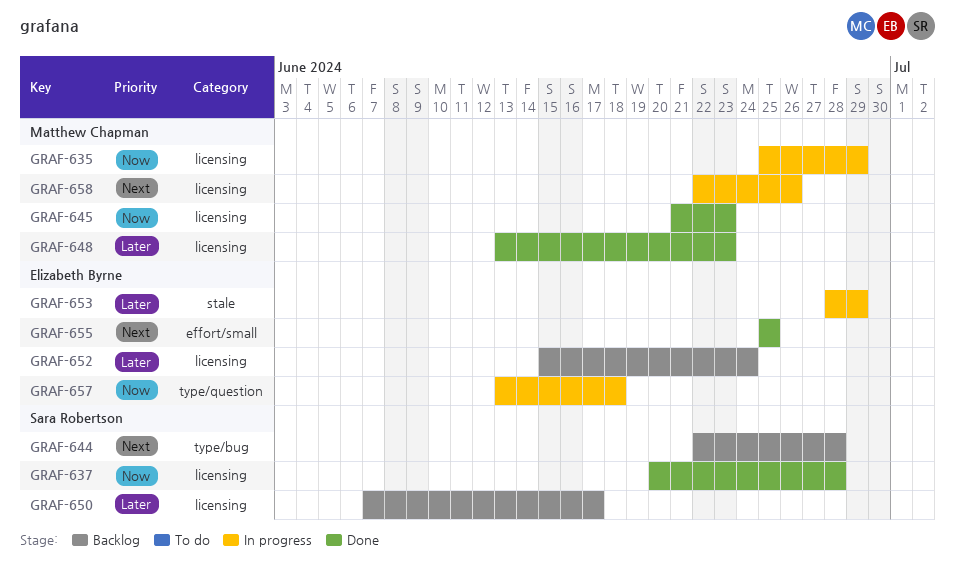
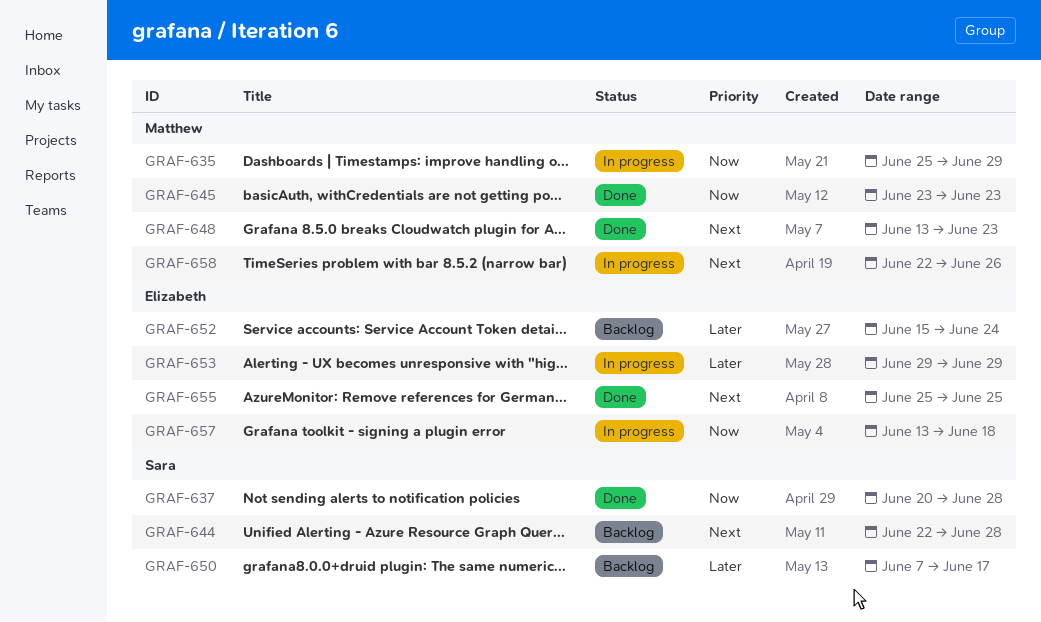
GRAF-645, start: Jun 21 -> Jun 23
GRAF-648, priority: Later -> Next
GRAF-653, start: Jun 28 -> Jun 29

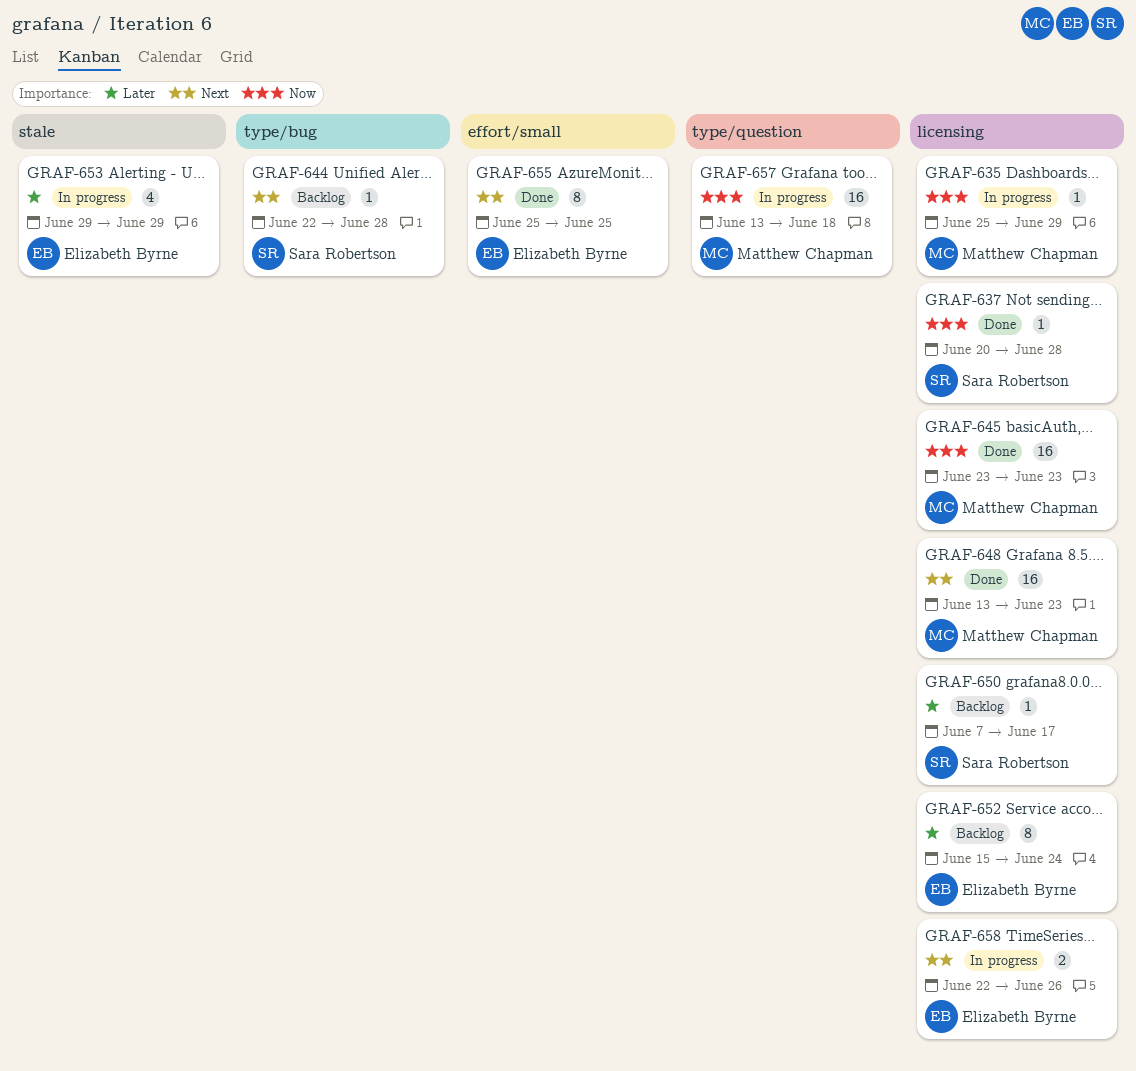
GRAF-657, owner: Elizabeth Byrne -> Matthew Chapman
GRAF-658, owner: Matthew Chapman -> Elizabeth Byrne

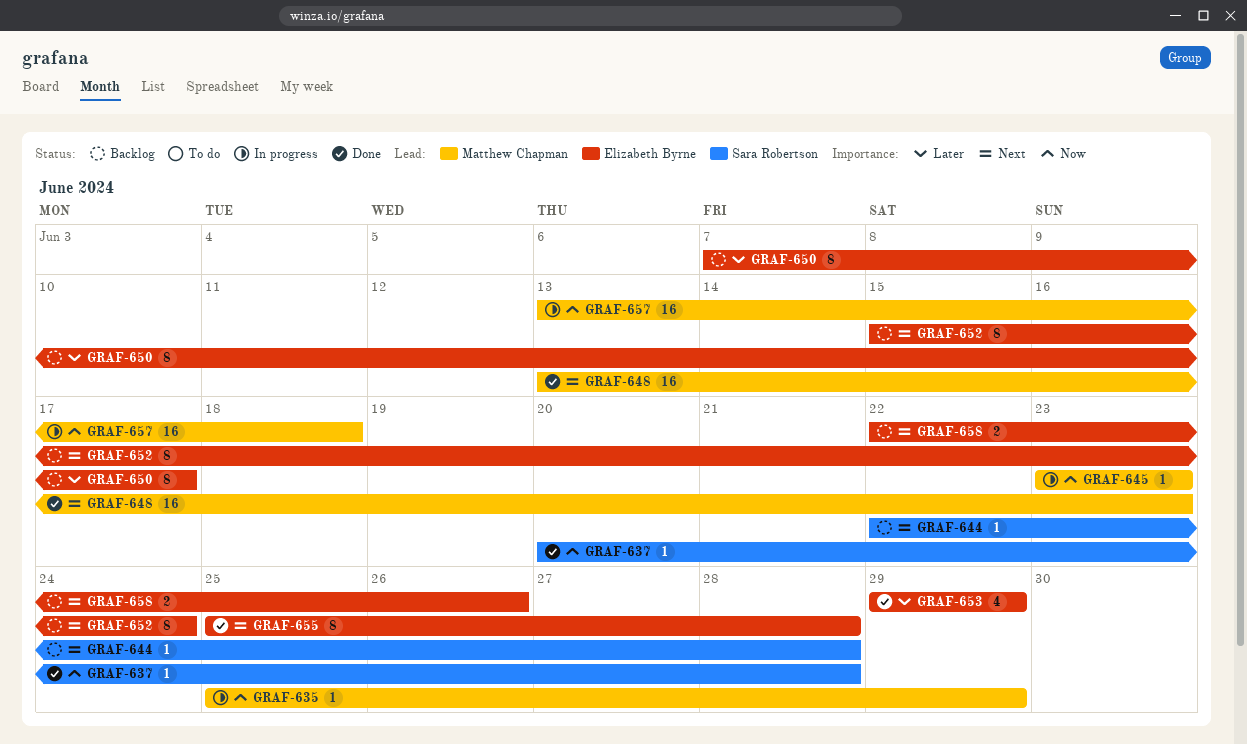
GRAF-645, status: Done -> In progress
GRAF-645, estimate: 16 -> 1
GRAF-650, owner: Sara Robertson -> Elizabeth Byrne
GRAF-650, estimate: 1 -> 8
GRAF-652, priority: Later -> Next
GRAF-653, status: In progress -> Done
GRAF-655, due: Jun 25 -> Jun 28
GRAF-658, status: In progress -> Backlog

